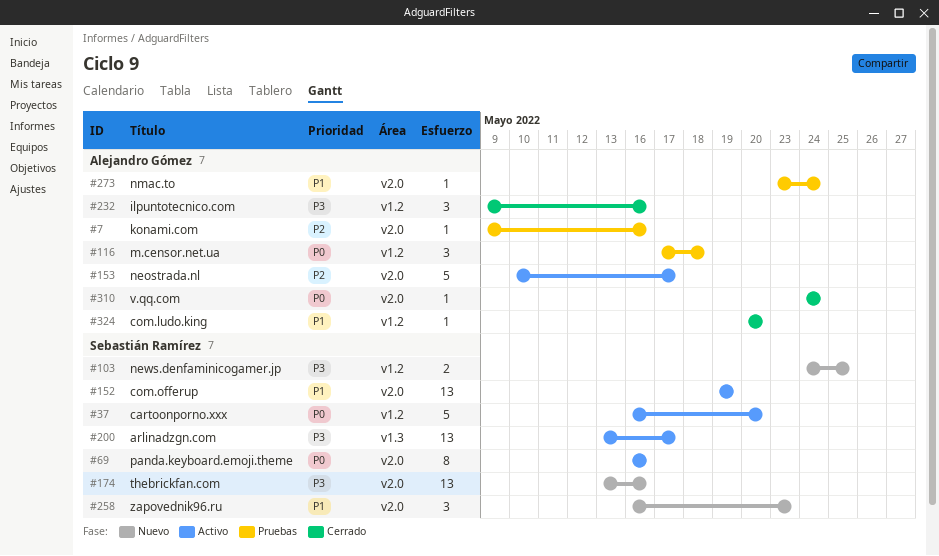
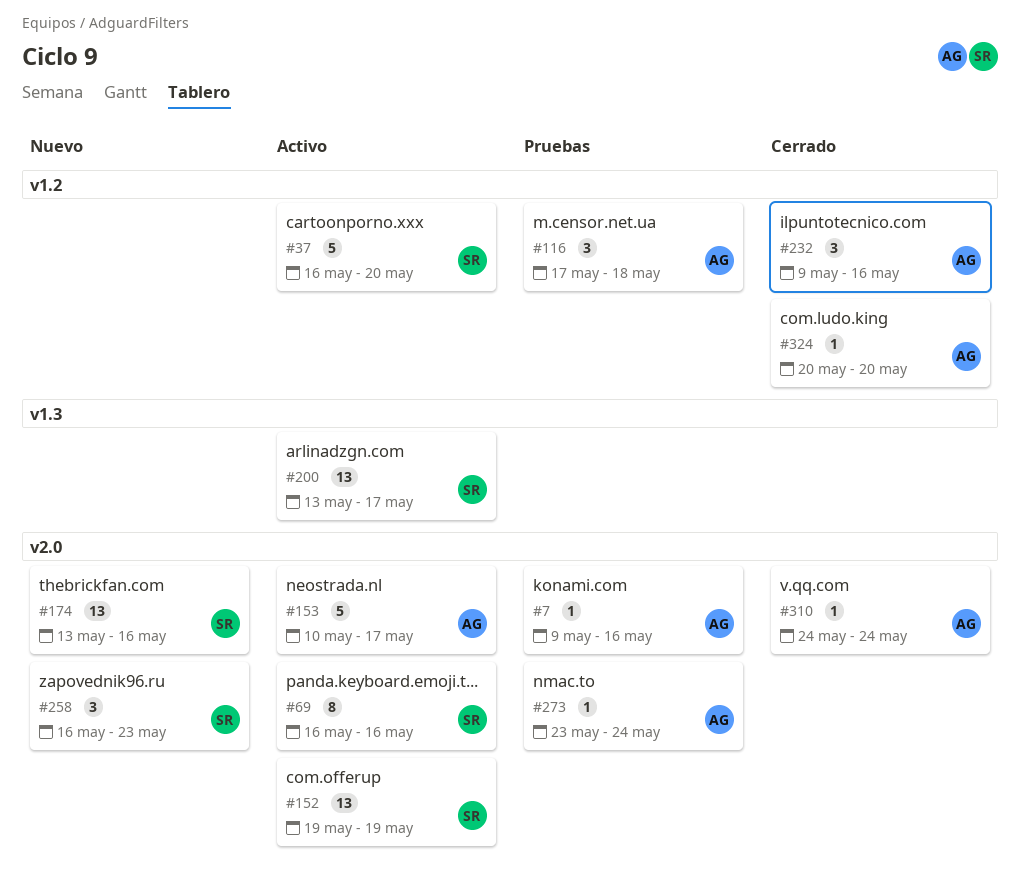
#103: present -> none

